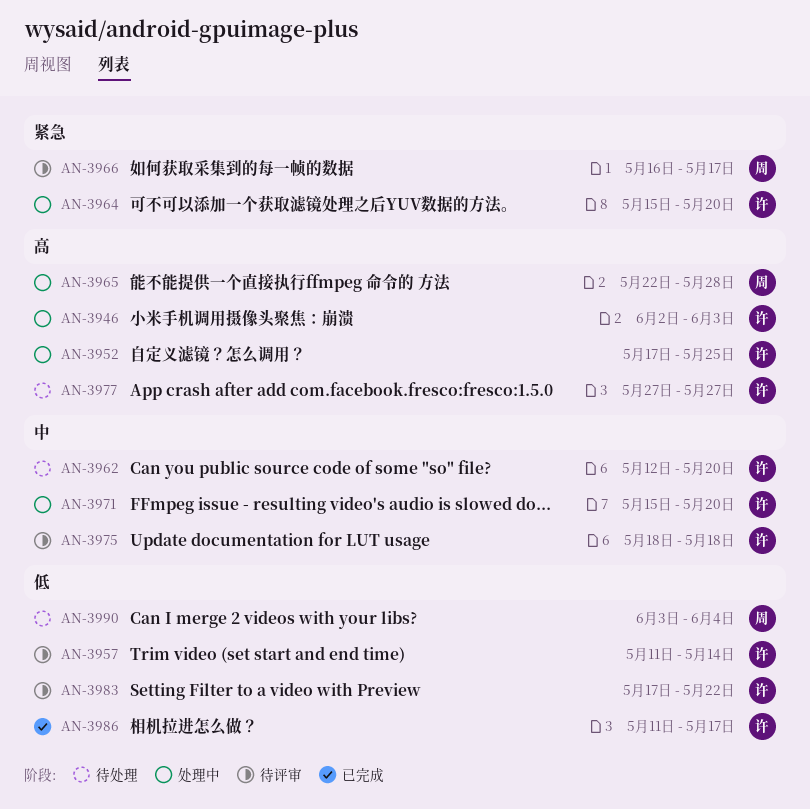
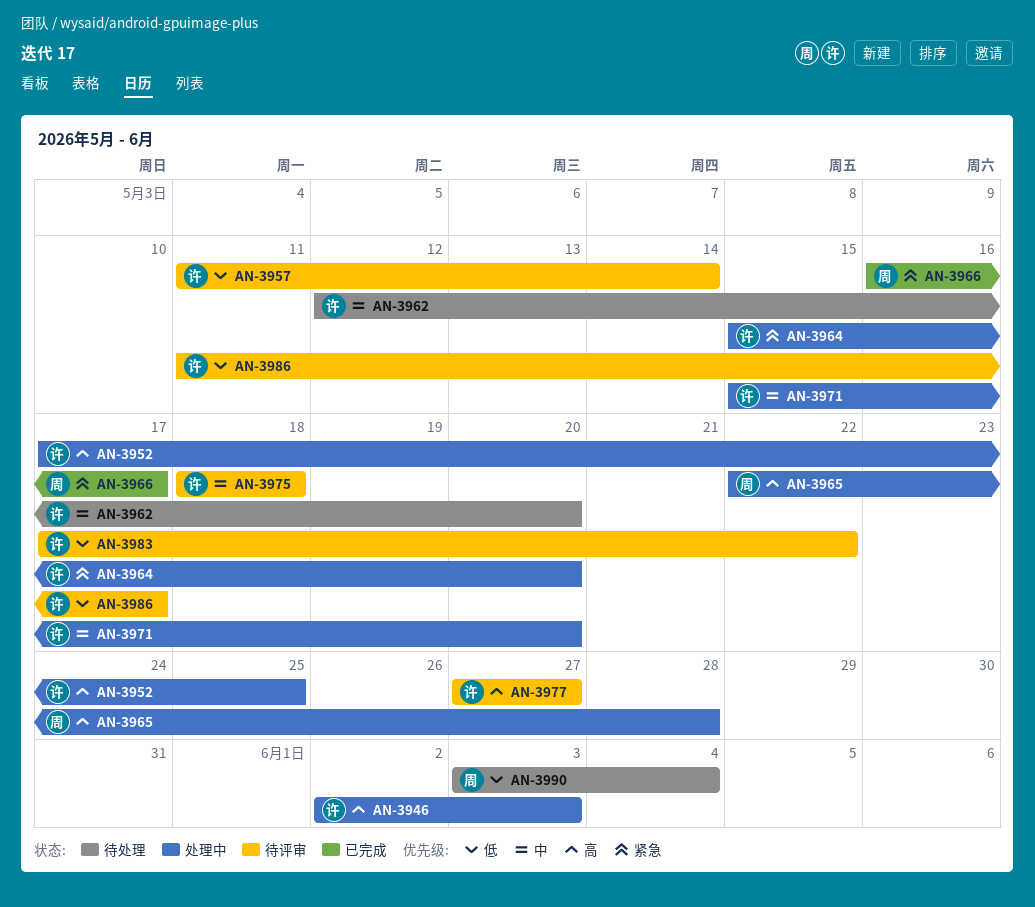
AN-3966, status: 待评审 -> 已完成
AN-3977, status: 待处理 -> 待评审
AN-3986, status: 已完成 -> 待评审

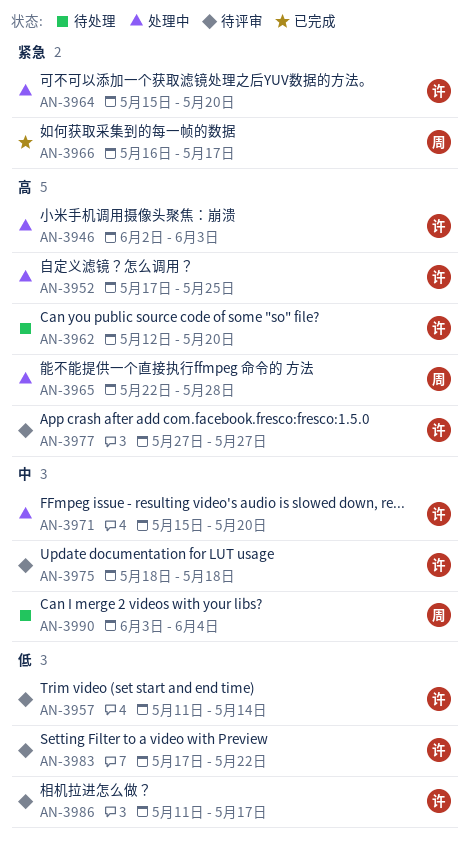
AN-3962, priority: 中 -> 高
AN-3990, priority: 低 -> 中

